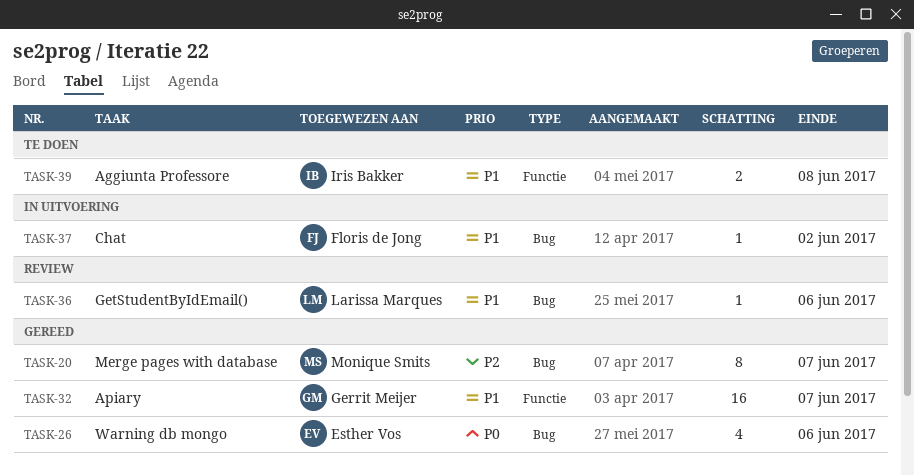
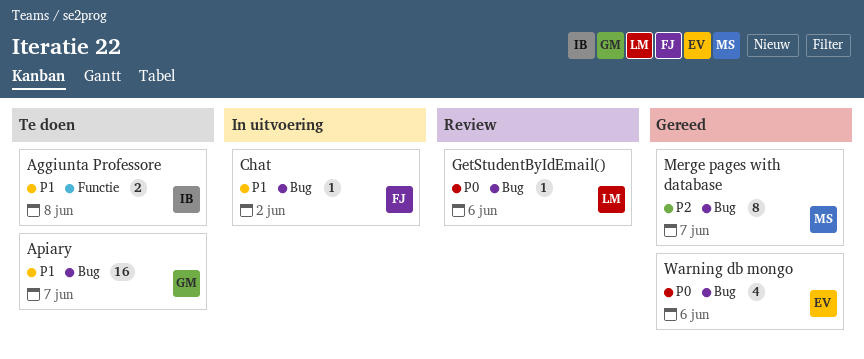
Apiary, status: Gereed -> Te doen
Apiary, label: Functie -> Bug
GetStudentByIdEmail(), priority: P1 -> P0

